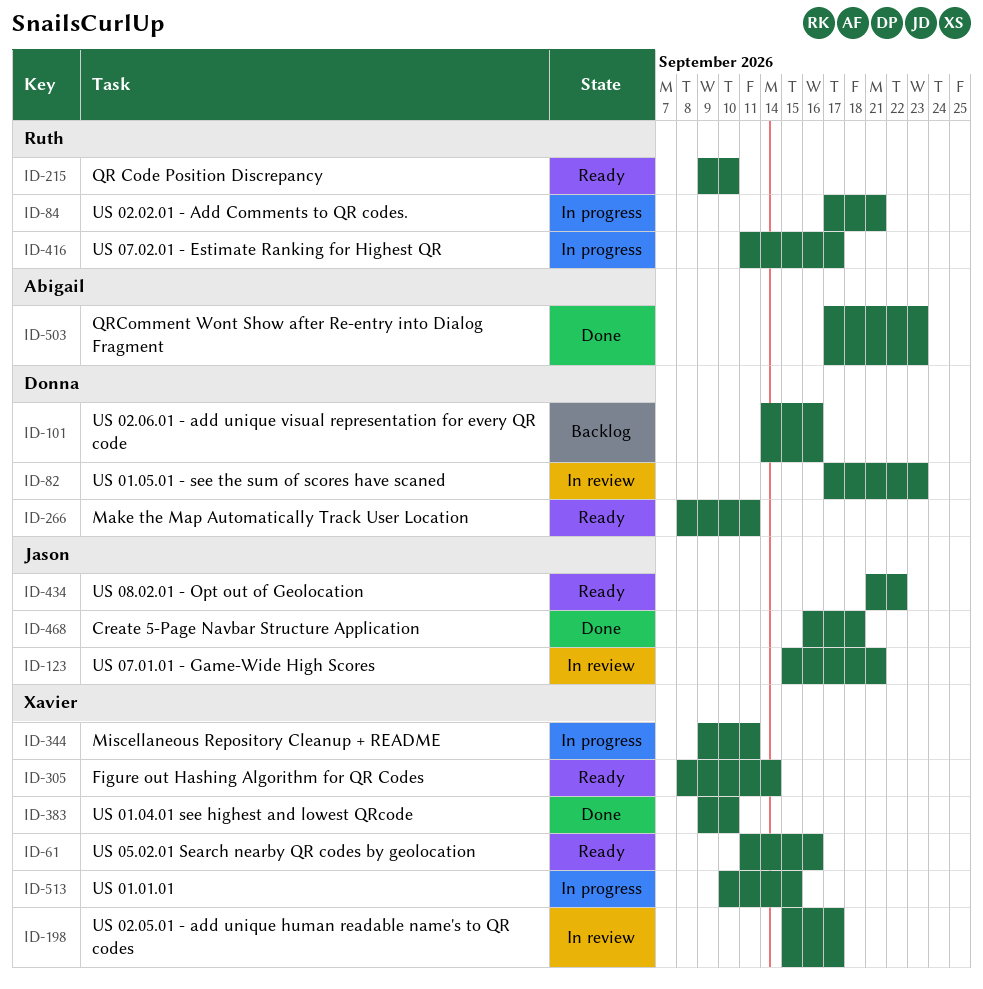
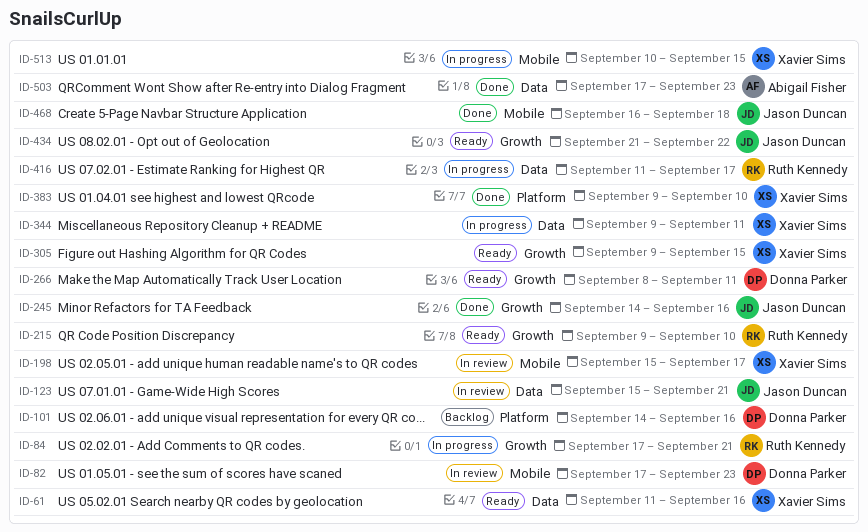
ID-245: none -> present
ID-305, start: Sep 8 -> Sep 9
ID-305, due: Sep 14 -> Sep 15

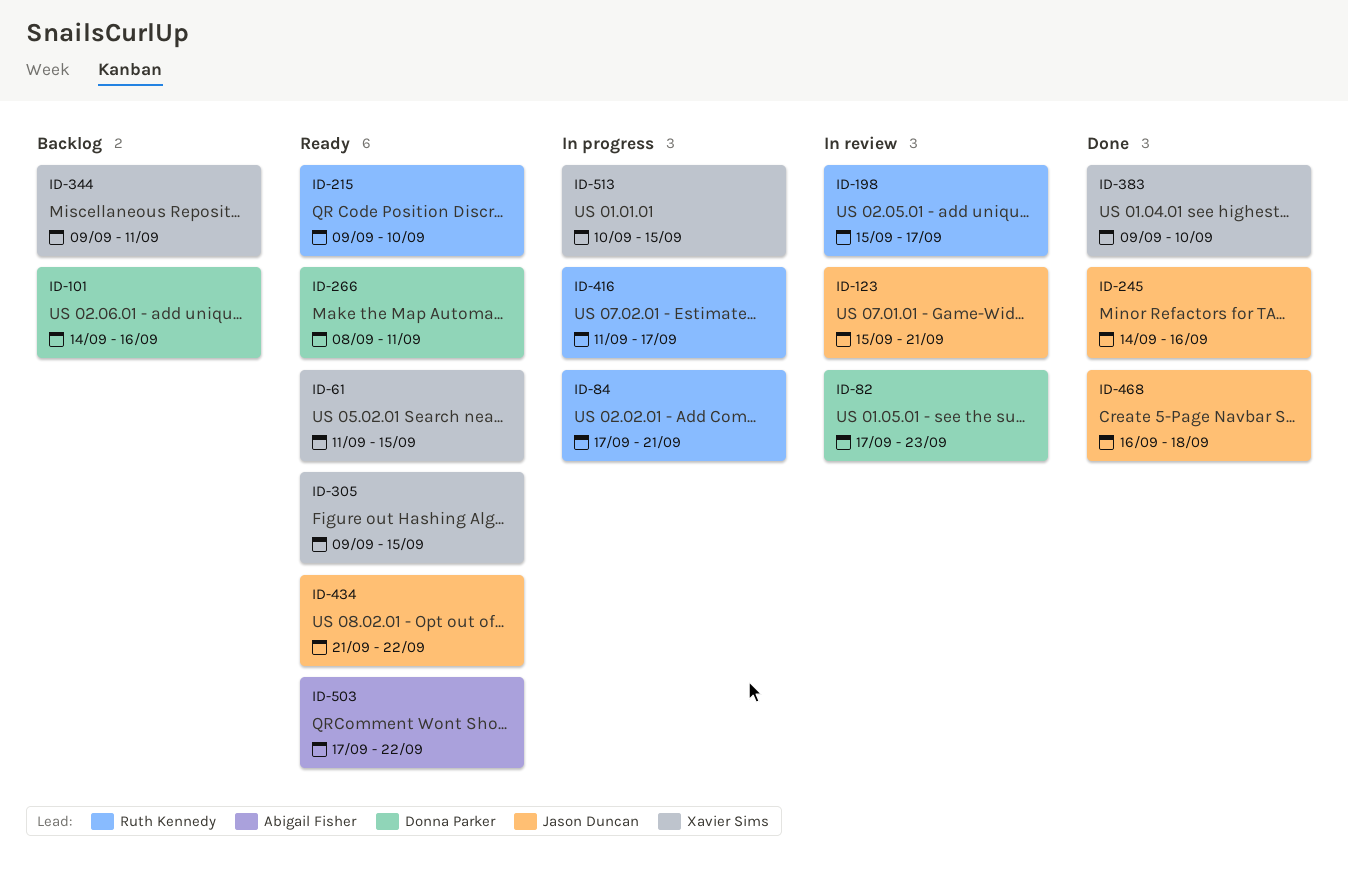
ID-61, due: Sep 16 -> Sep 15
ID-198, owner: Xavier Sims -> Ruth Kennedy
ID-344, status: In progress -> Backlog
ID-503, status: Done -> Ready
ID-503, due: Sep 23 -> Sep 22

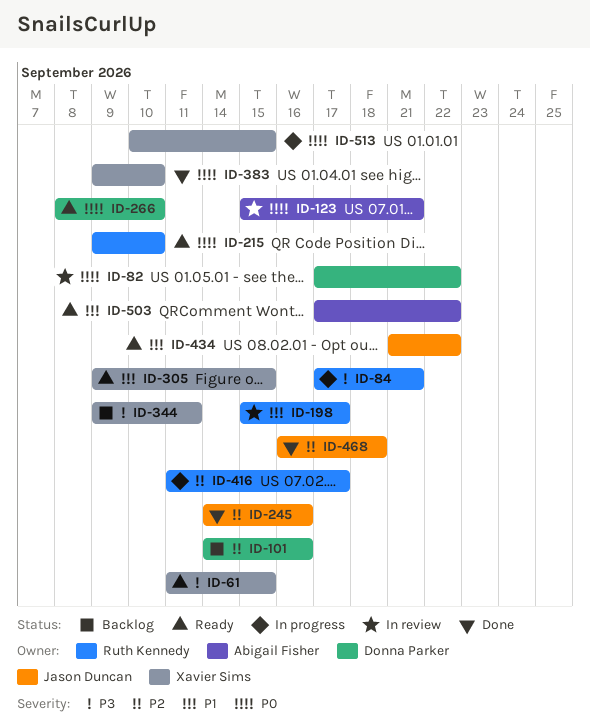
ID-82, due: Sep 23 -> Sep 22
ID-123, owner: Jason Duncan -> Abigail Fisher
ID-266, due: Sep 11 -> Sep 10

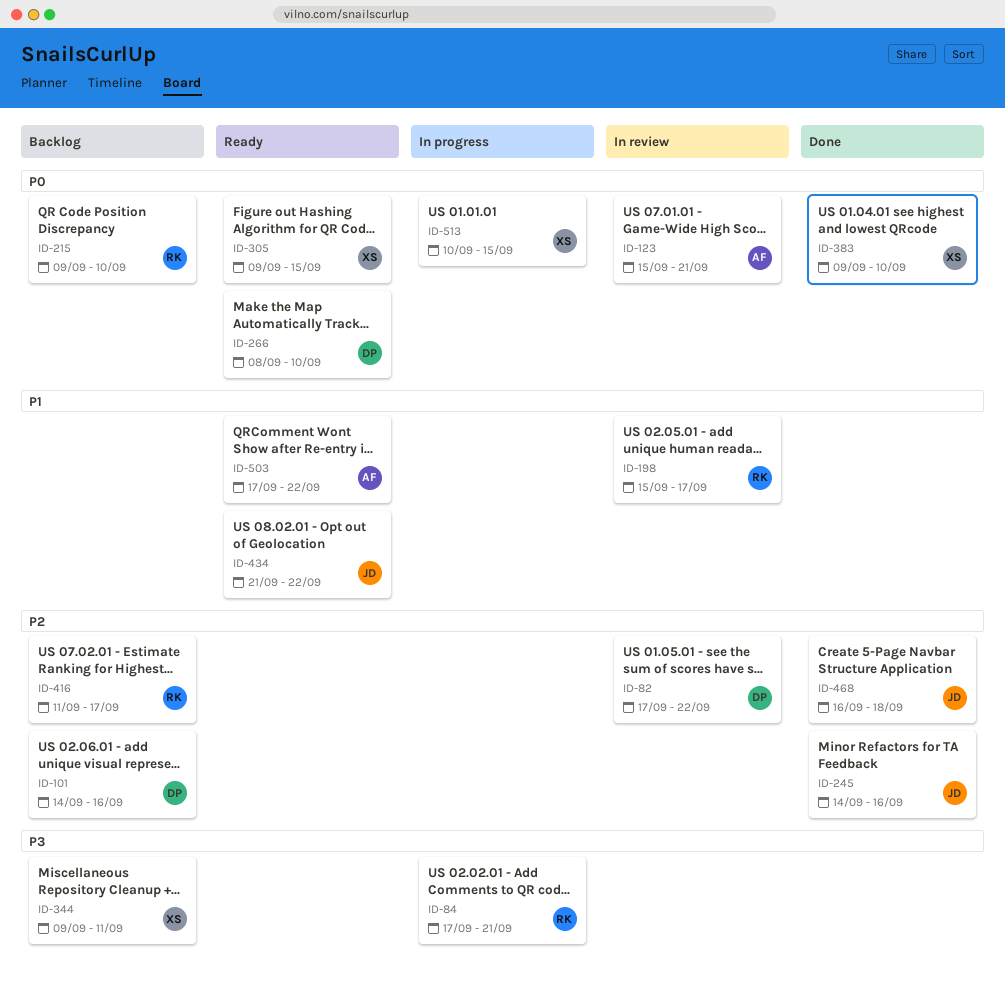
ID-61: present -> none
ID-82, priority: P0 -> P2
ID-215, status: Ready -> Backlog
ID-305, priority: P1 -> P0
ID-416, status: In progress -> Backlog

